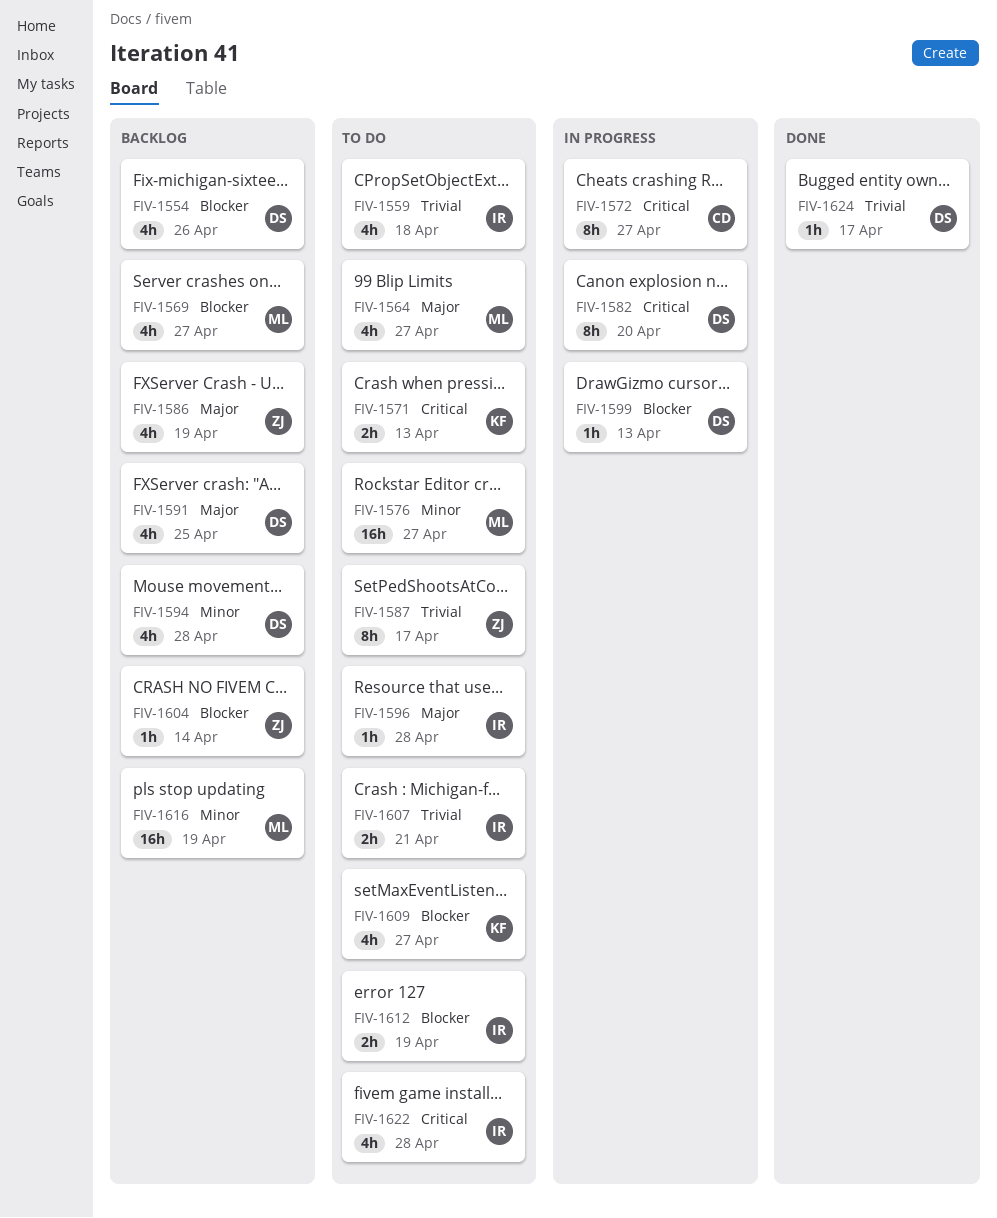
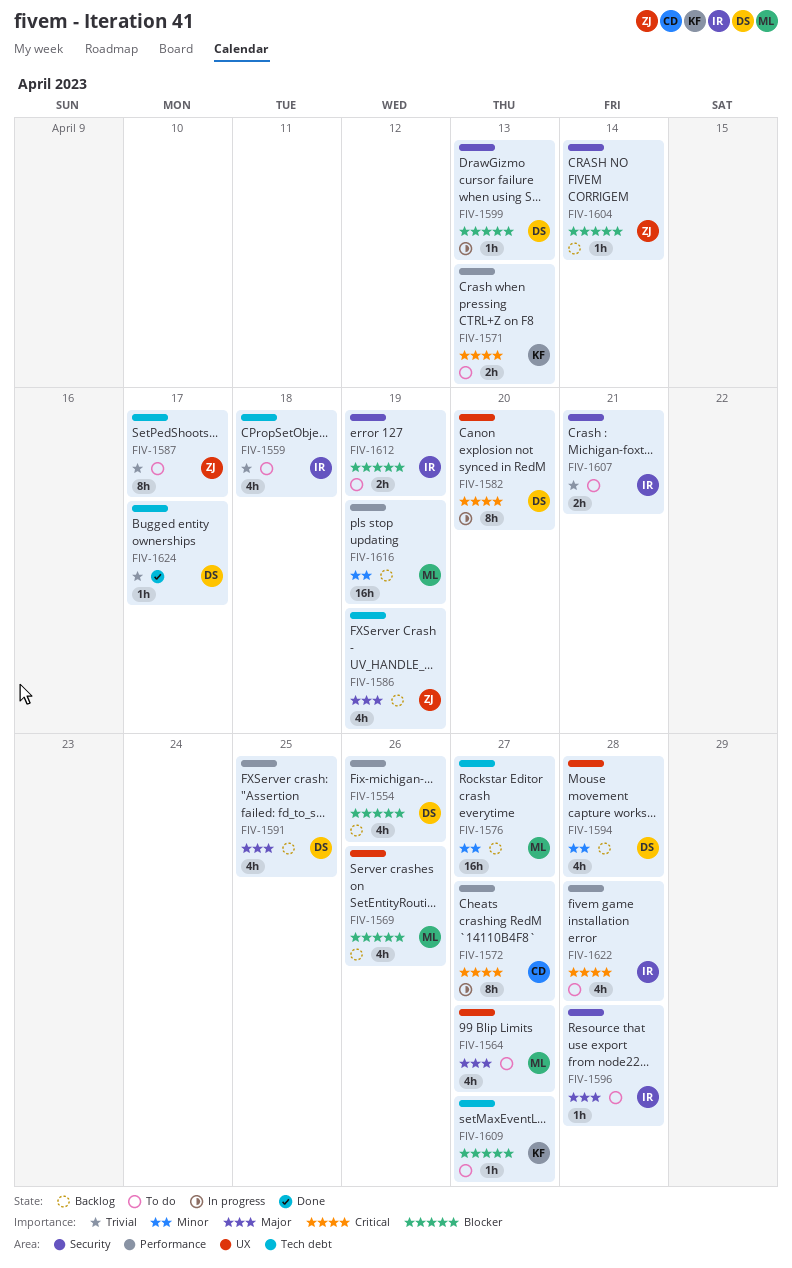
FIV-1569, due: Apr 27 -> Apr 26
FIV-1576, status: To do -> Backlog
FIV-1609, estimate: 4h -> 1h

